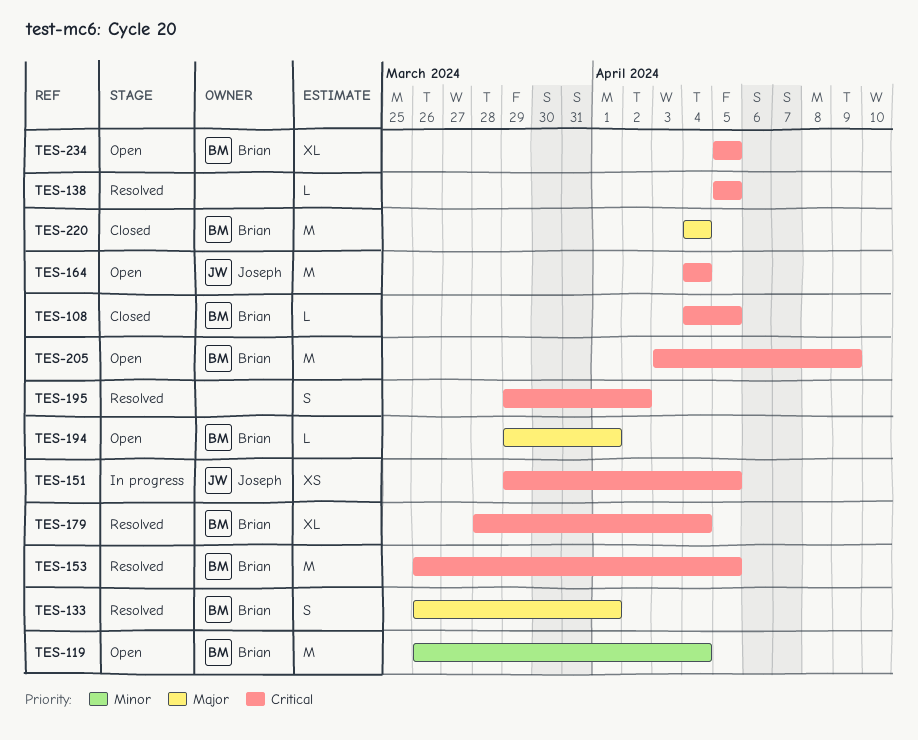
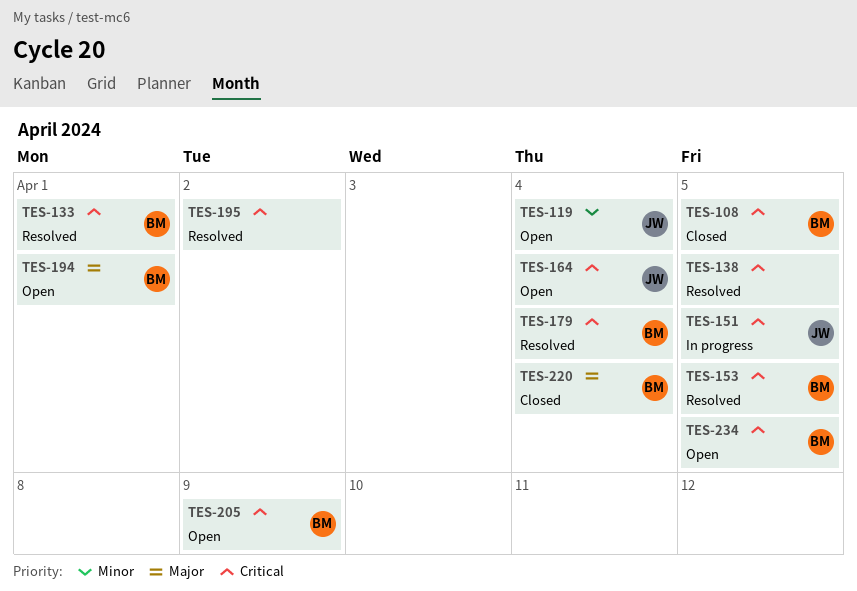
TES-119, owner: Brian -> Joseph
TES-133, priority: Major -> Critical

